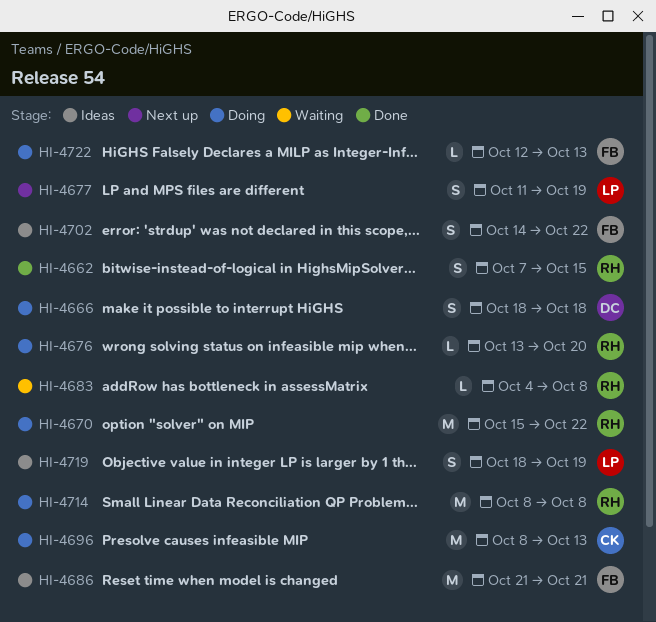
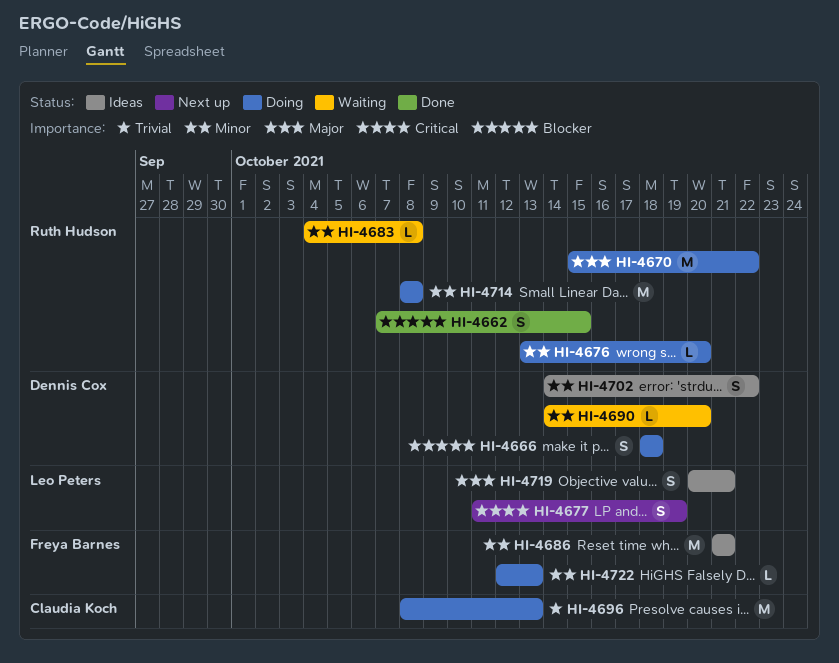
HI-4690: none -> present
HI-4702, owner: Freya Barnes -> Dennis Cox
HI-4719, start: Oct 18 -> Oct 20
HI-4719, due: Oct 19 -> Oct 21

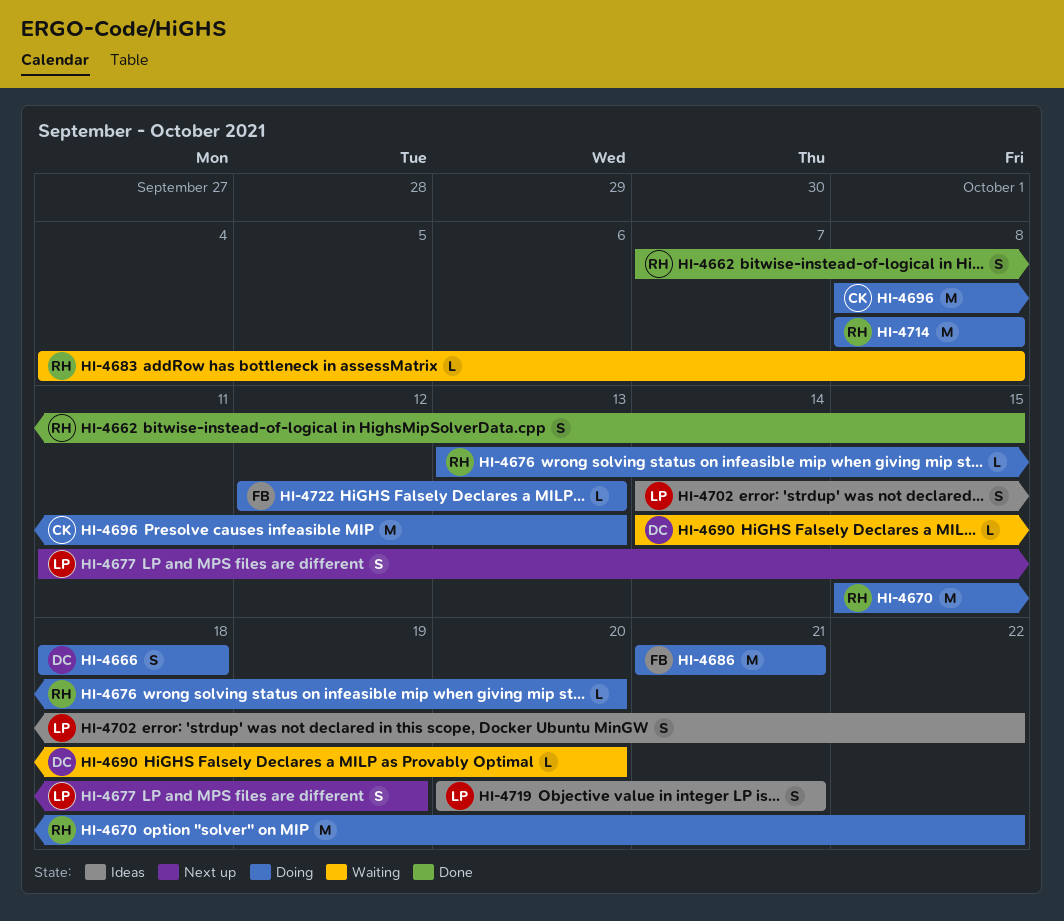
HI-4686, status: Ideas -> Doing
HI-4702, owner: Dennis Cox -> Leo Peters

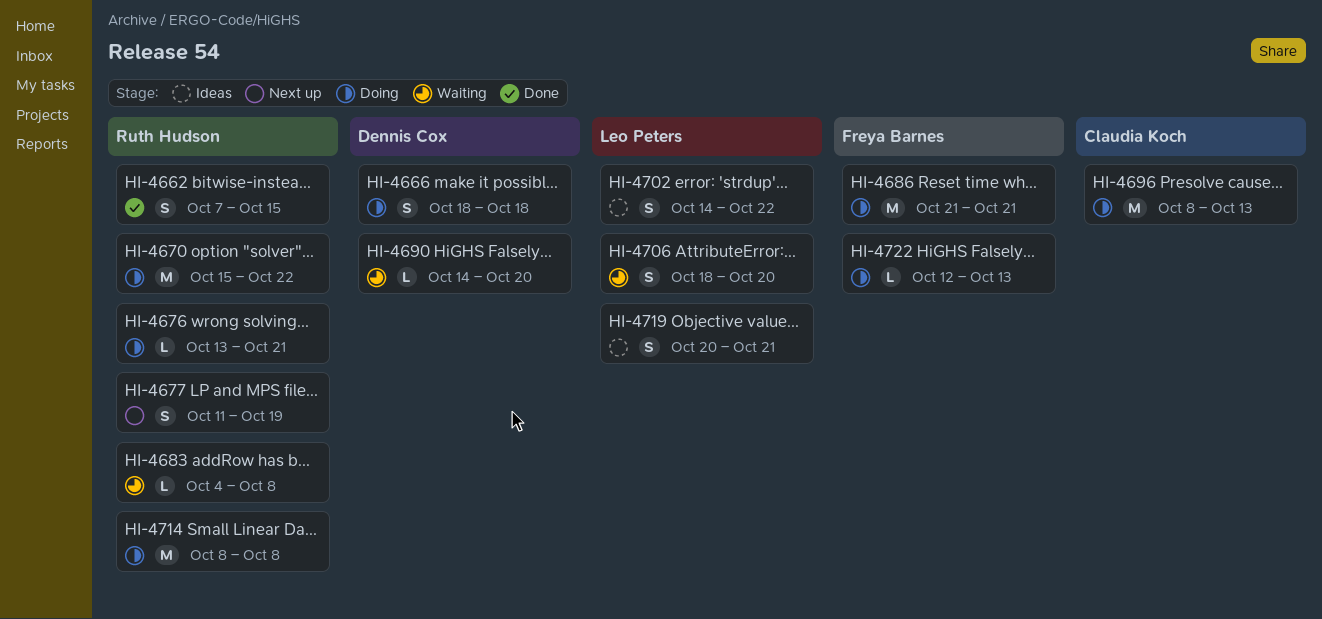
HI-4676, due: Oct 20 -> Oct 21
HI-4677, owner: Leo Peters -> Ruth Hudson
HI-4706: none -> present

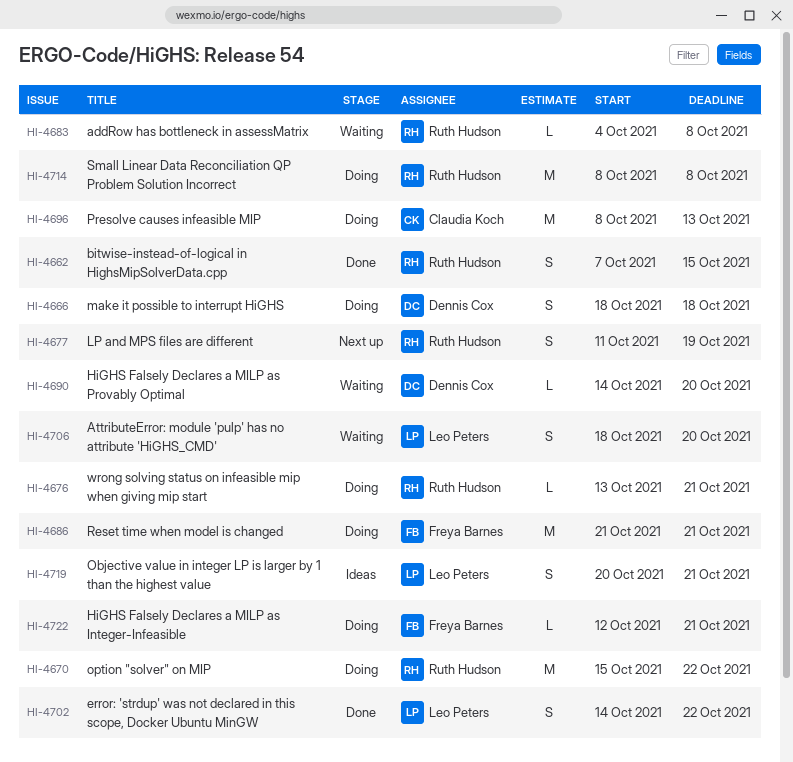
HI-4702, status: Ideas -> Done
HI-4722, due: Oct 13 -> Oct 21

